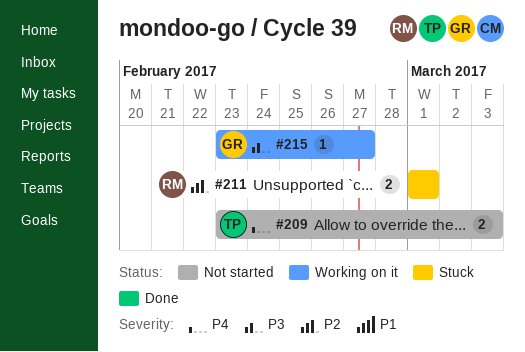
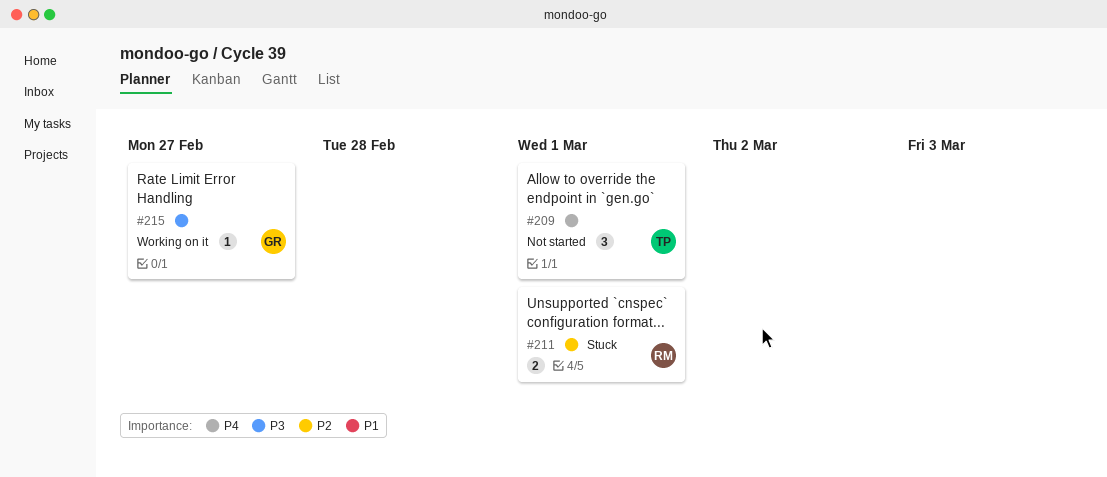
#209, estimate: 2 -> 3
#209, due: Mar 3 -> Mar 1

